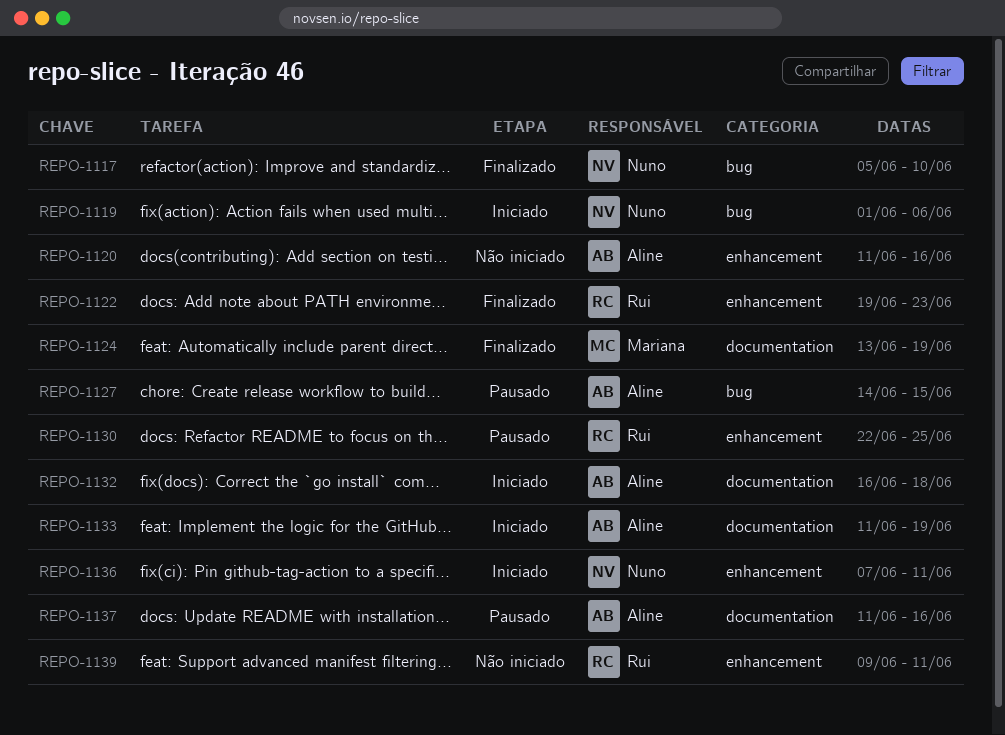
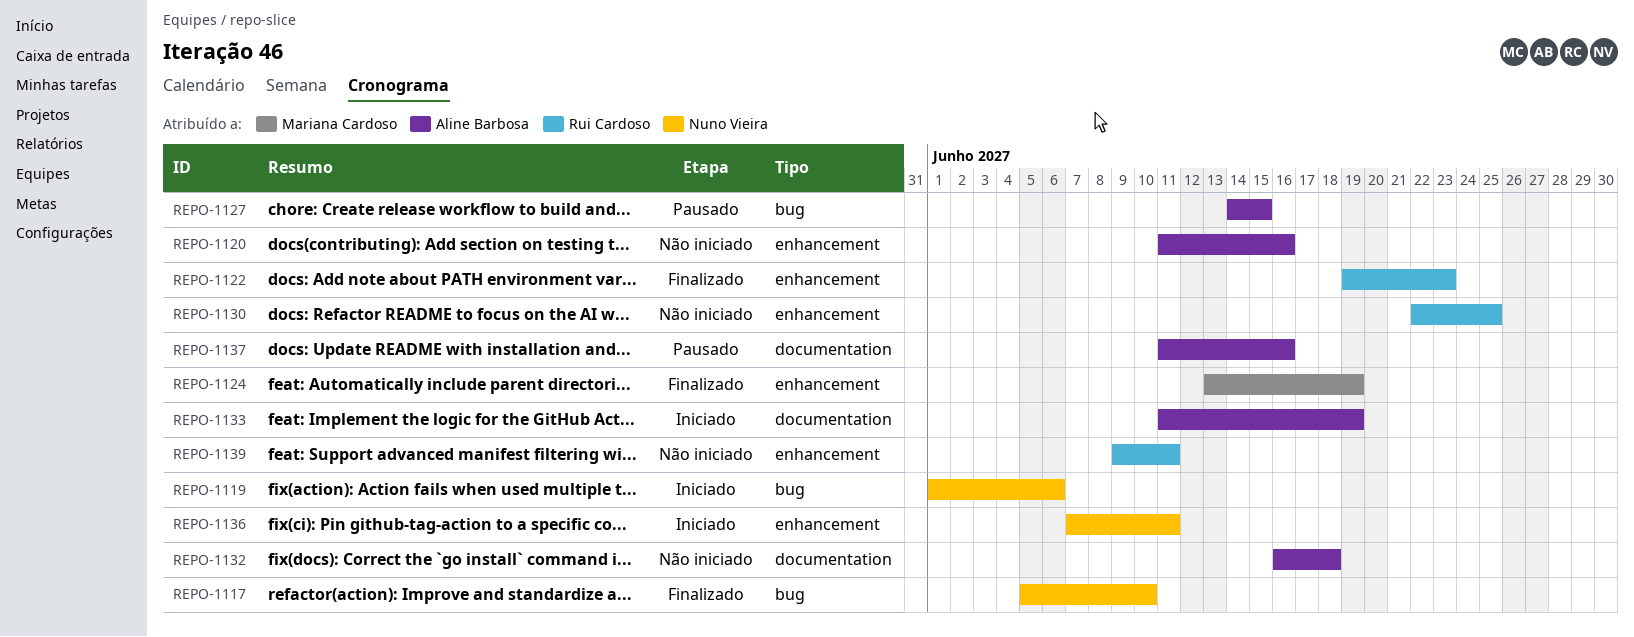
REPO-1124, label: documentation -> enhancement
REPO-1130, status: Pausado -> Não iniciado
REPO-1132, status: Iniciado -> Não iniciado

